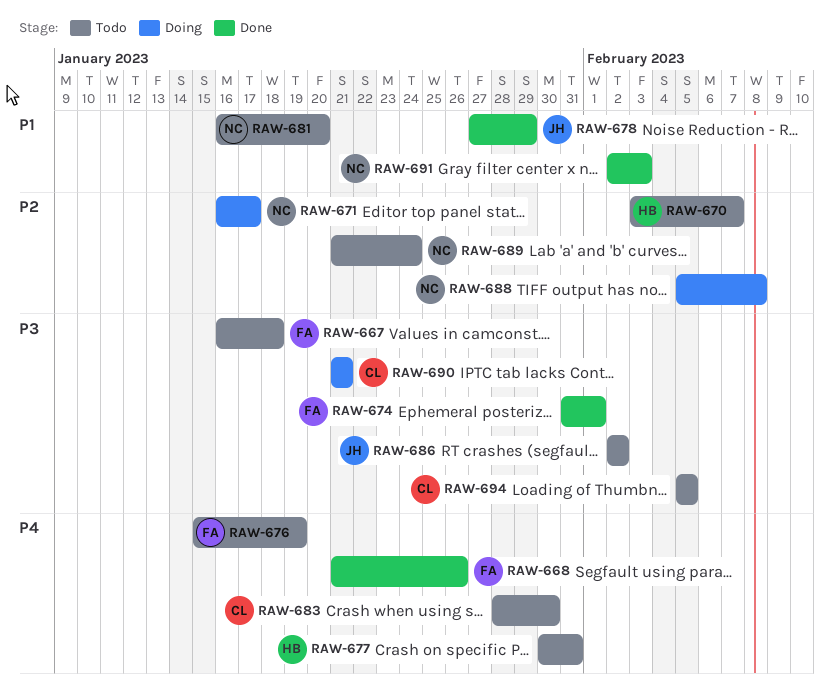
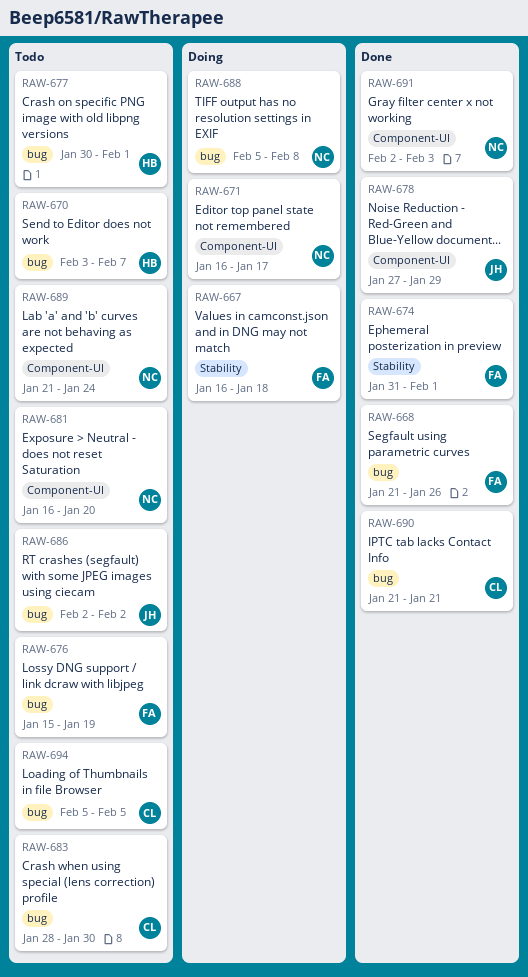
RAW-667, status: Todo -> Doing
RAW-677, due: Jan 31 -> Feb 1
RAW-690, status: Doing -> Done

